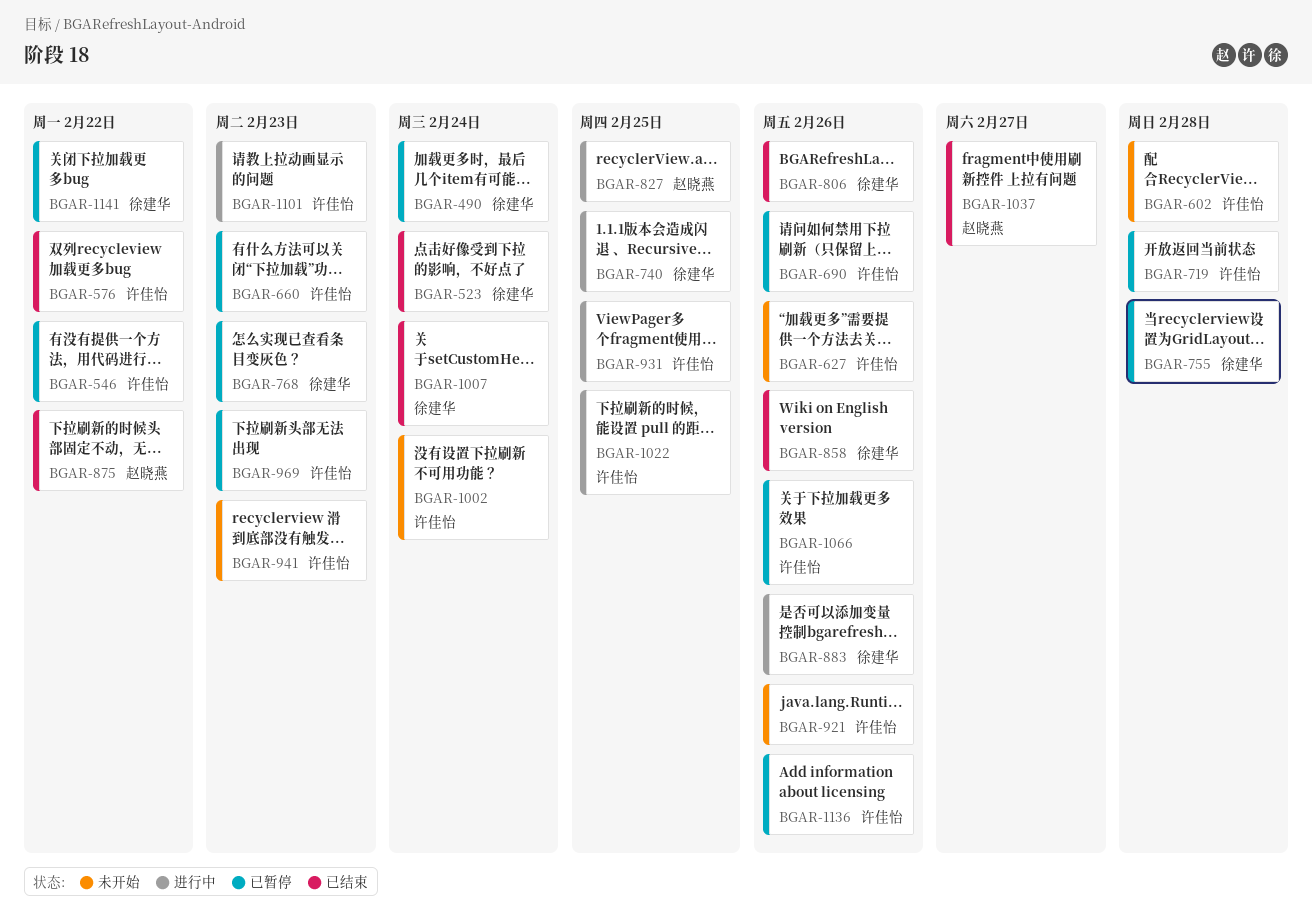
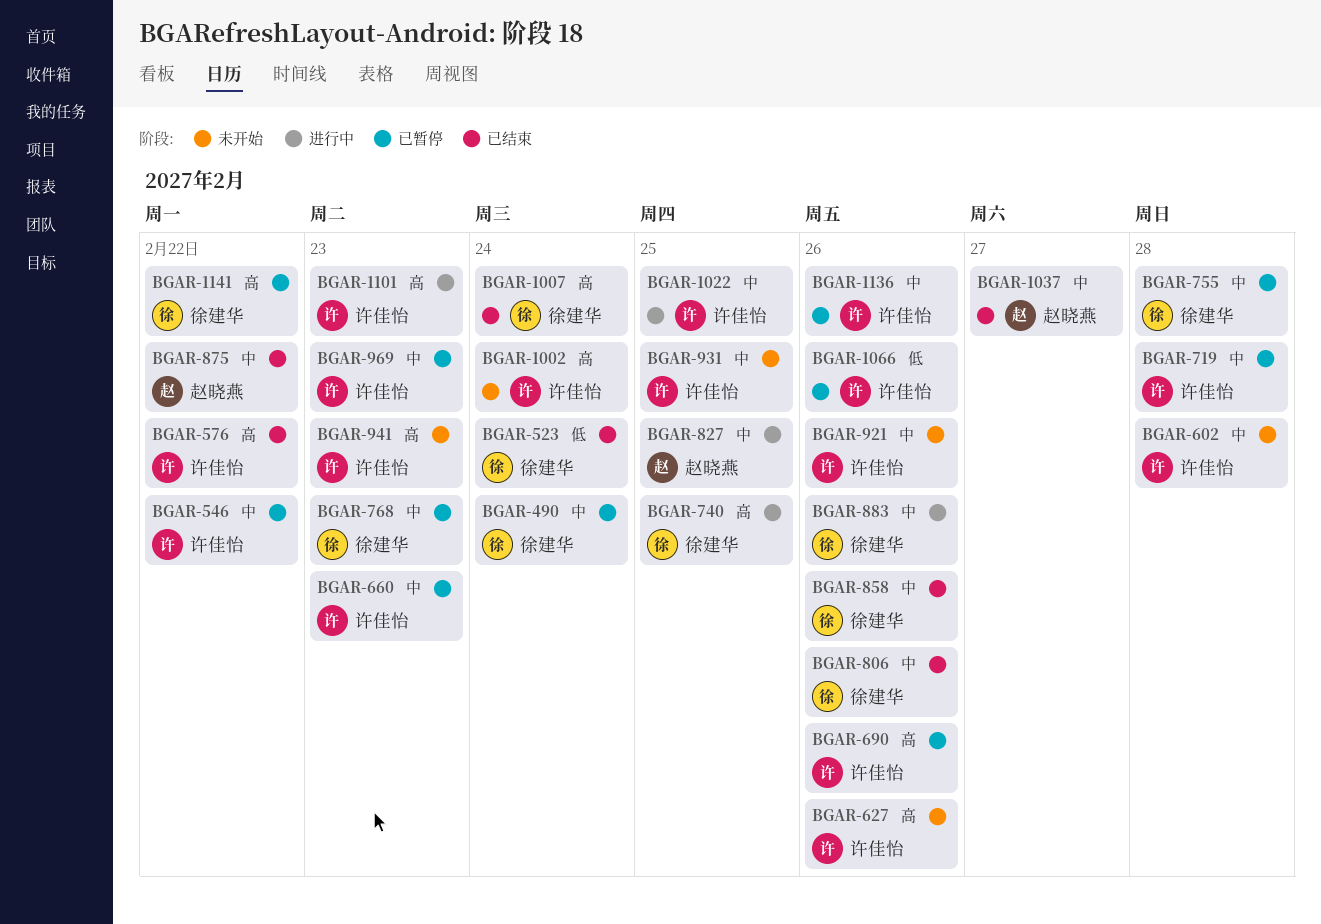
BGAR-931, status: 进行中 -> 未开始

